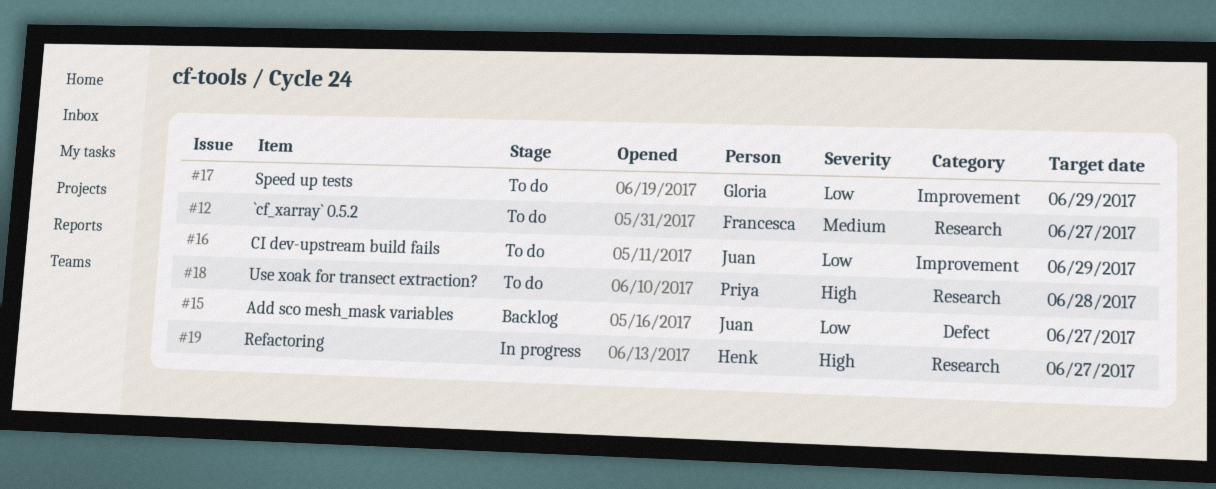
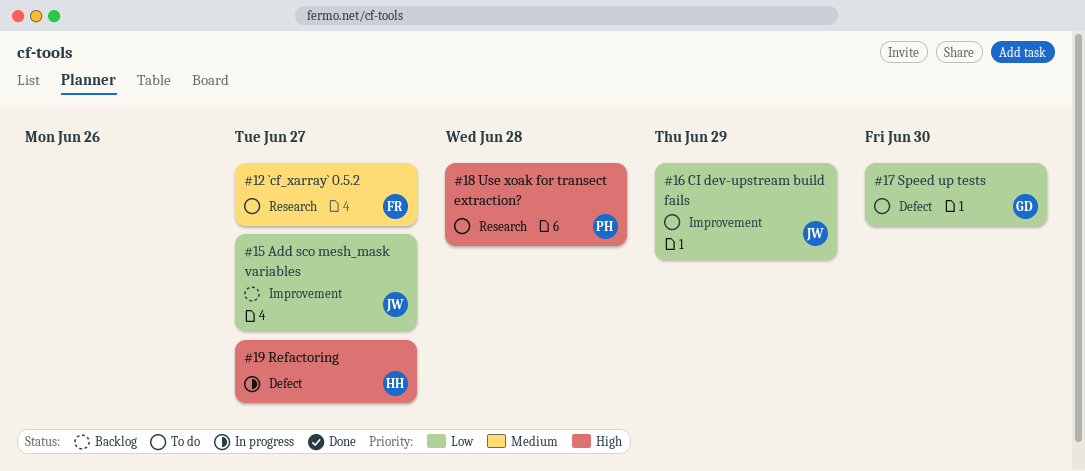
#15, label: Defect -> Improvement
#17, label: Improvement -> Defect
#17, due: Jun 29 -> Jun 30
#19, label: Research -> Defect

